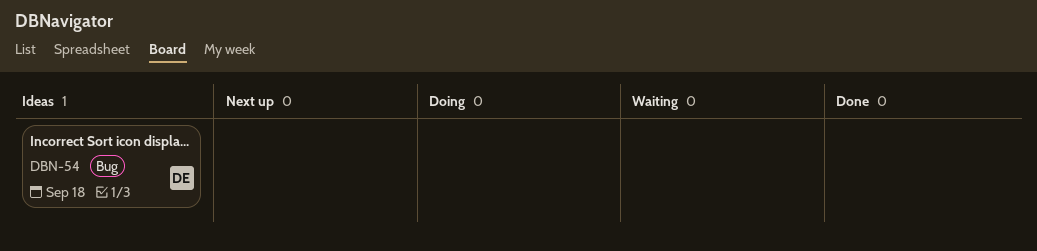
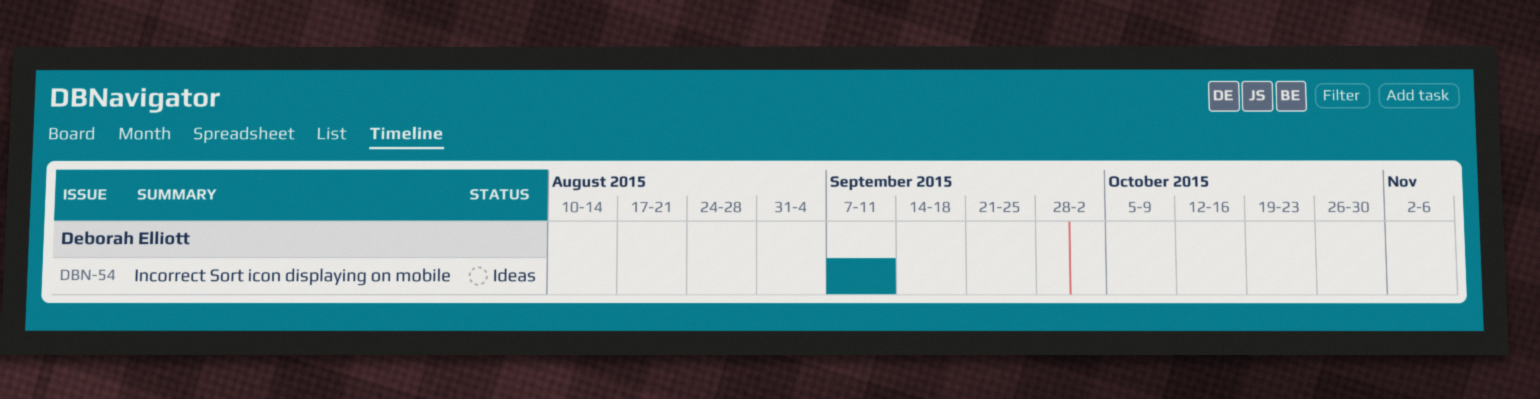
DBN-54, due: Sep 18 -> Sep 11

